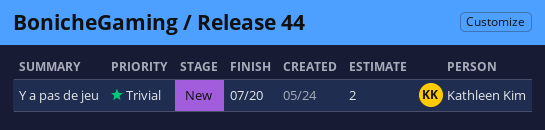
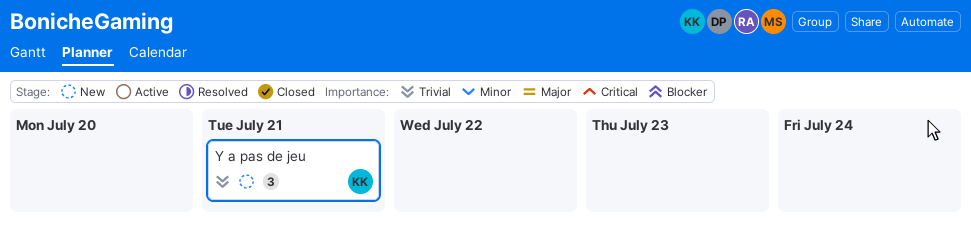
Y a pas de jeu, estimate: 2 -> 3
Y a pas de jeu, due: Jul 20 -> Jul 21

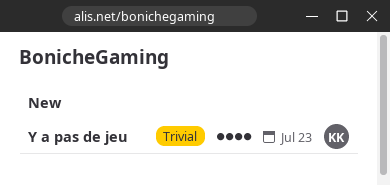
Y a pas de jeu, estimate: 3 -> 4
Y a pas de jeu, due: Jul 21 -> Jul 23

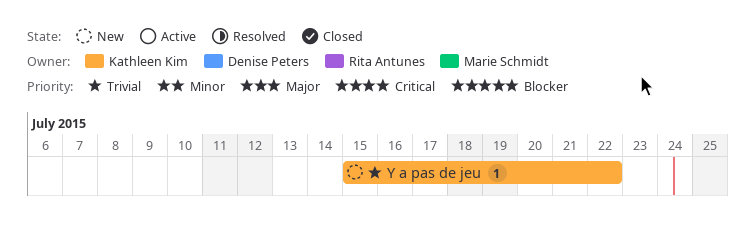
Y a pas de jeu, estimate: 4 -> 1
Y a pas de jeu, due: Jul 23 -> Jul 22

